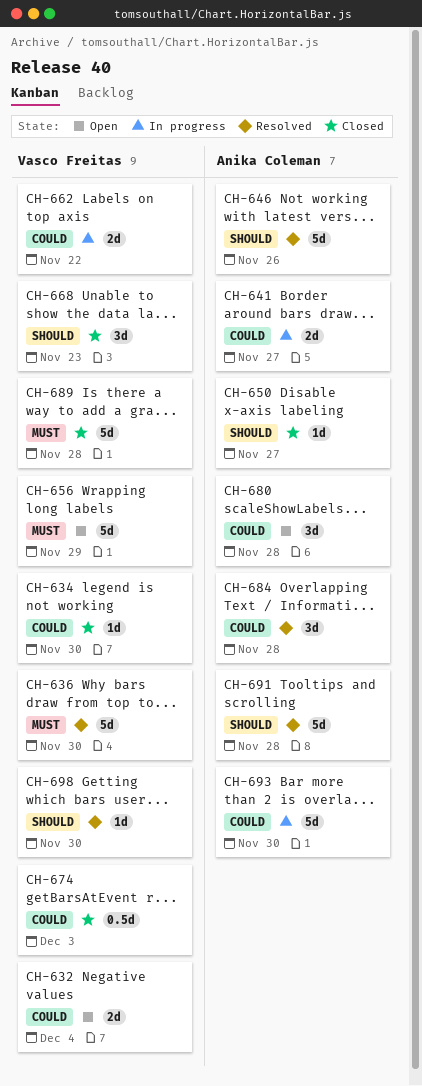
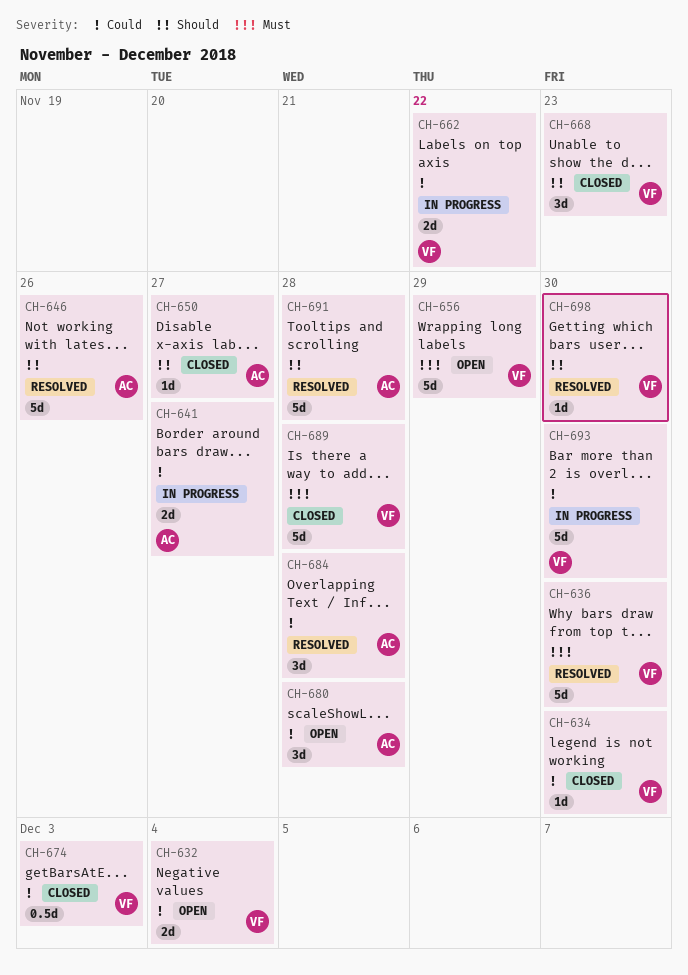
CH-693, owner: Anika Coleman -> Vasco Freitas

